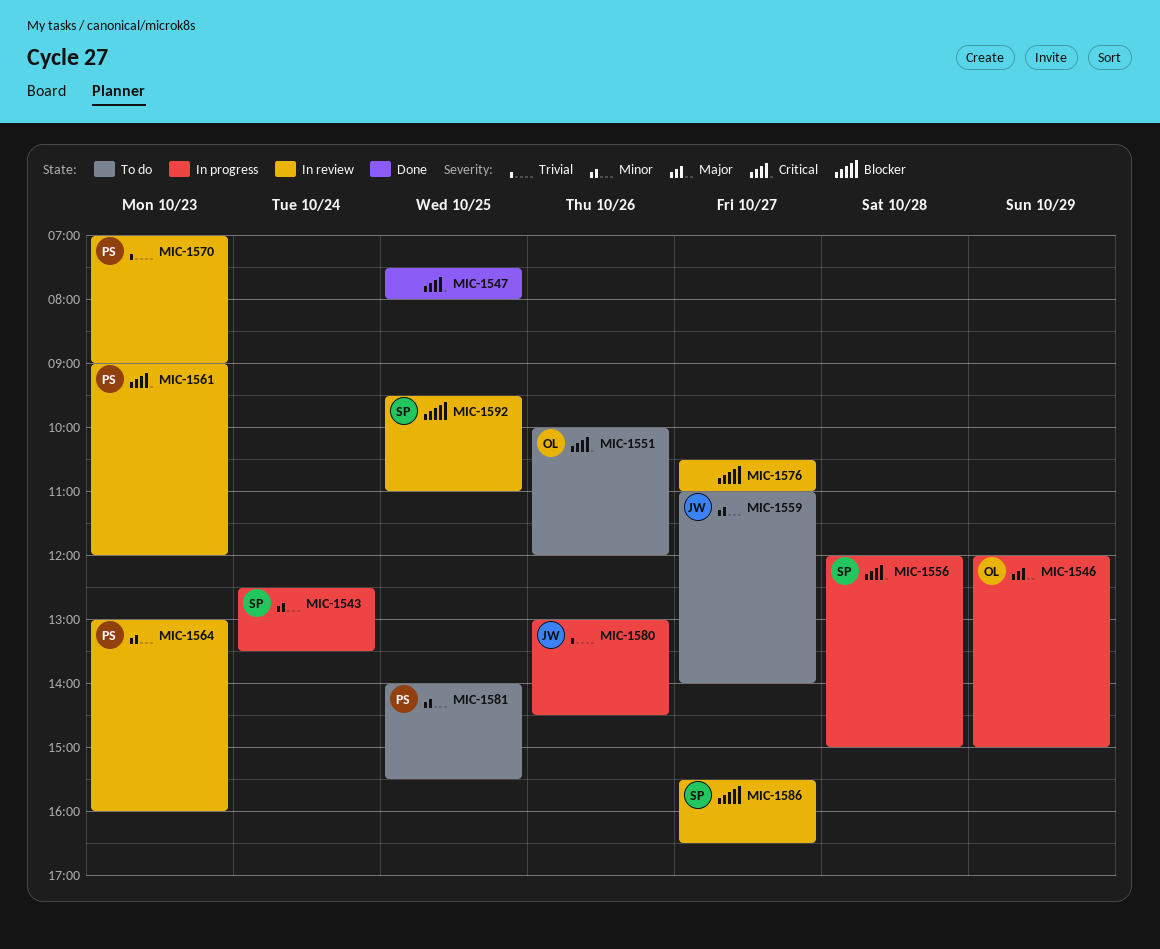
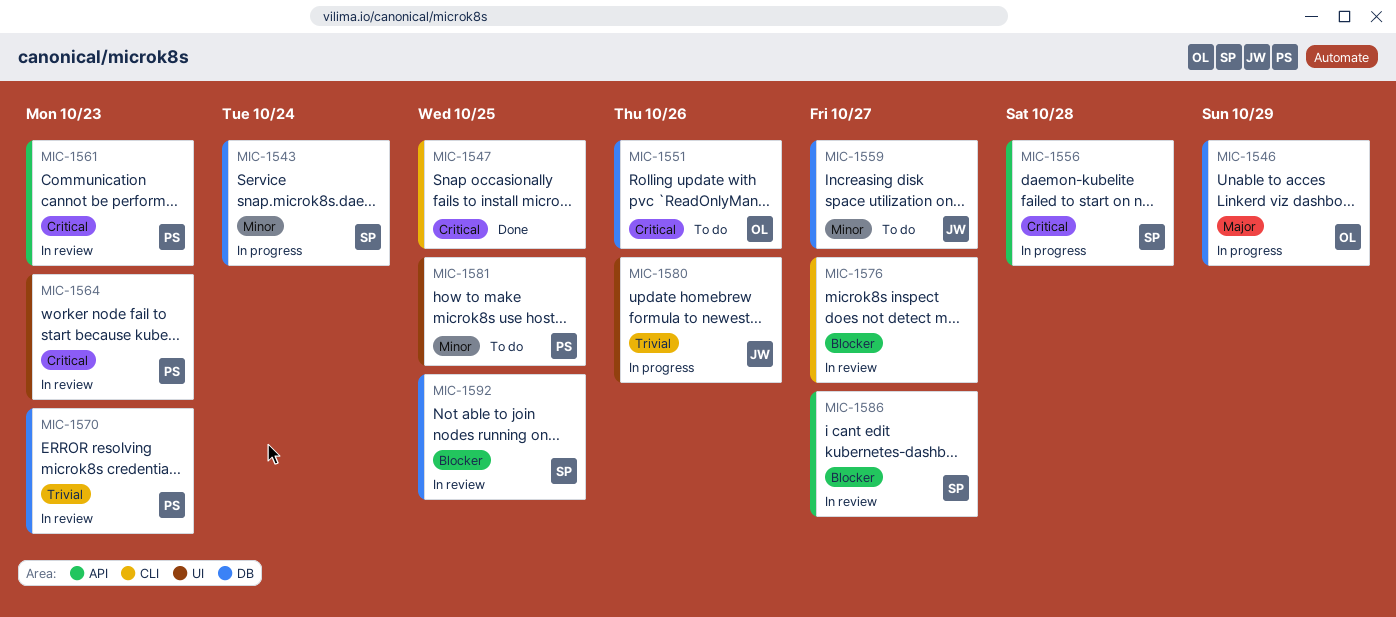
MIC-1564, priority: Minor -> Critical

